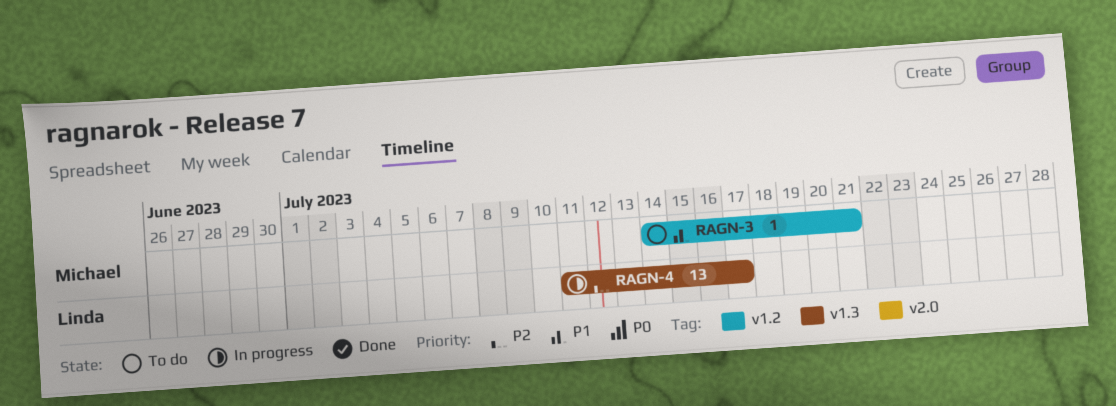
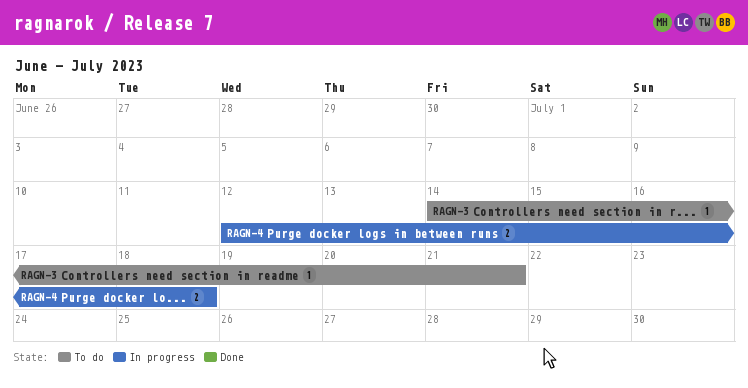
RAGN-4, estimate: 13 -> 2
RAGN-4, start: Jul 11 -> Jul 12
RAGN-4, due: Jul 17 -> Jul 18

